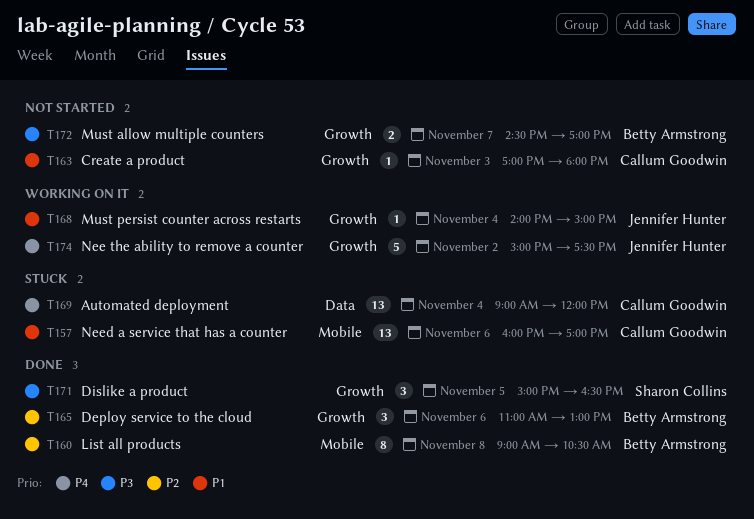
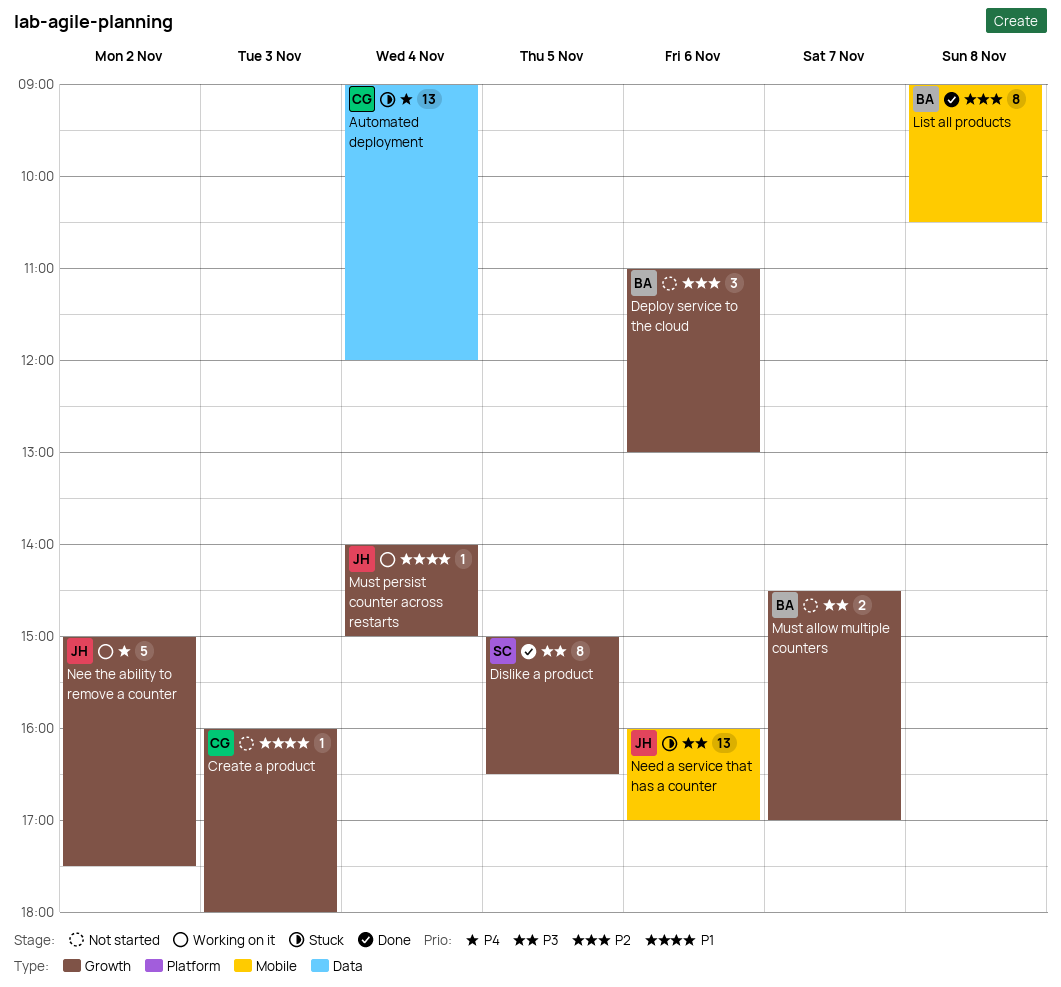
Create a product, begins: 17:00 -> 16:00
Deploy service to the cloud, status: Done -> Not started
Dislike a product, estimate: 3 -> 8
Need a service that has a counter, owner: Callum Goodwin -> Jennifer Hunter
Need a service that has a counter, priority: P1 -> P3

